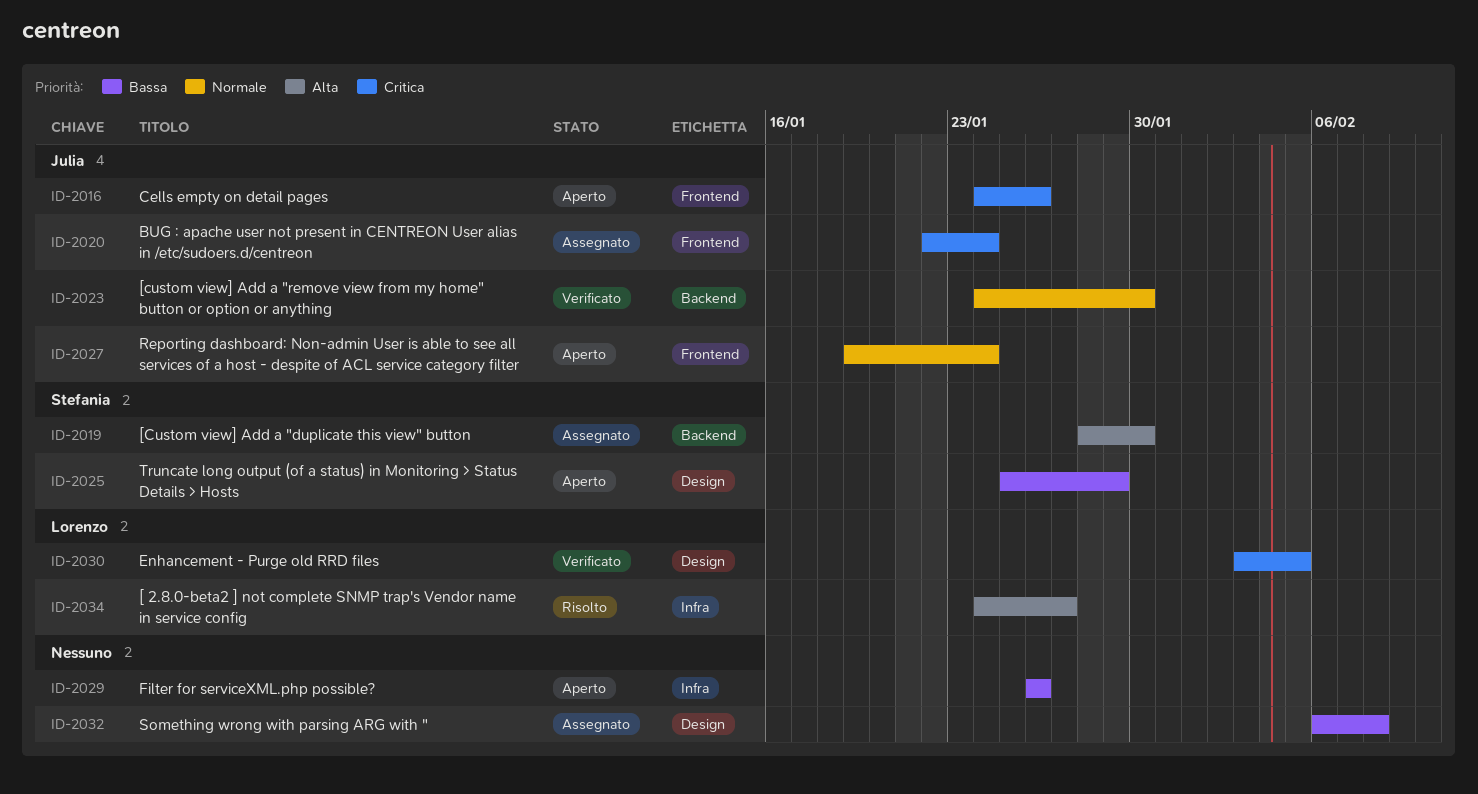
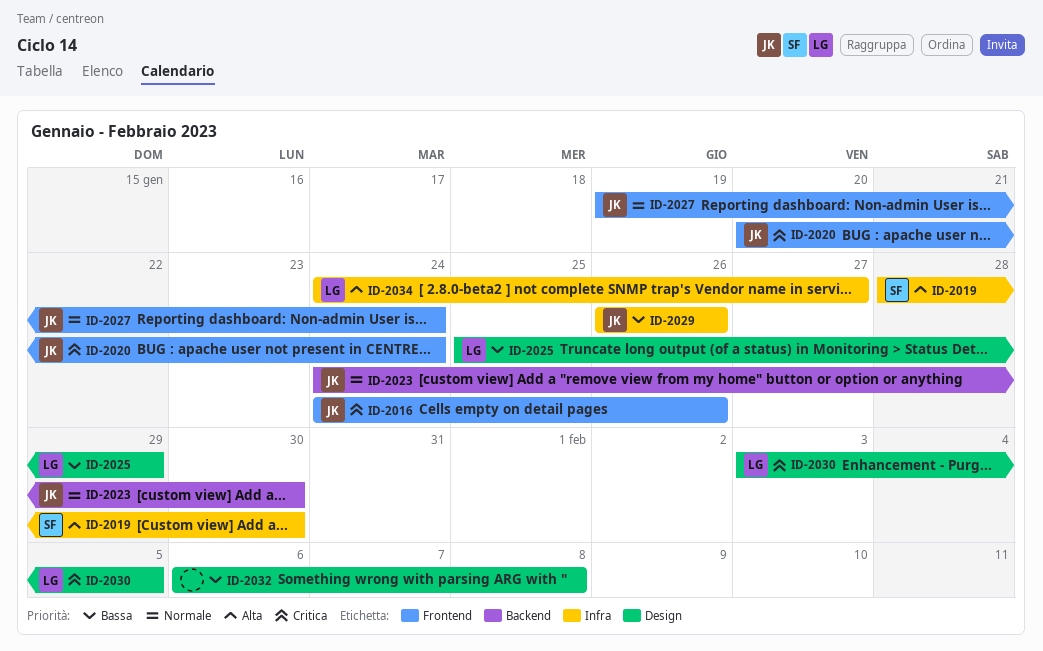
ID-2019, label: Backend -> Infra
ID-2020, start: Jan 22 -> Jan 20
ID-2025, owner: Stefania -> Lorenzo
ID-2029, owner: none -> Julia

